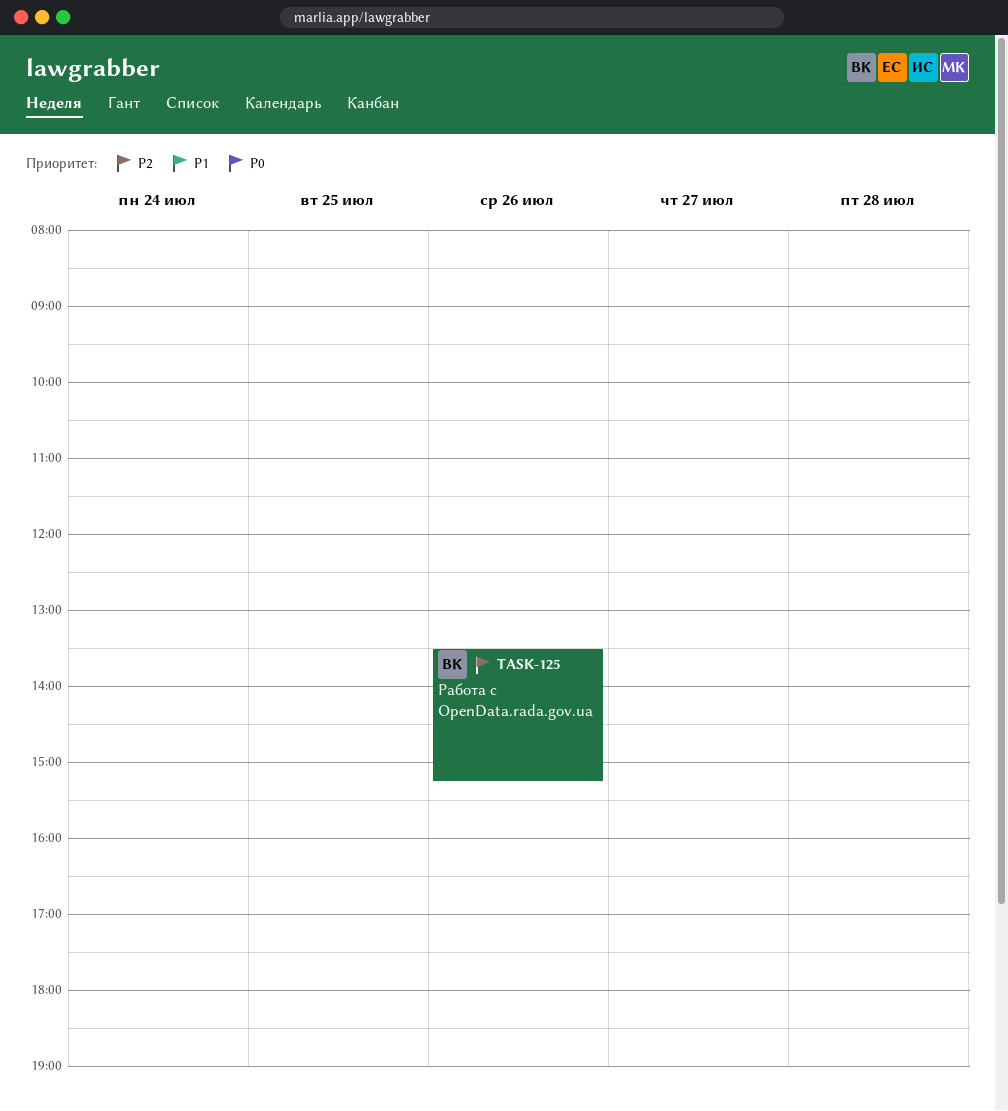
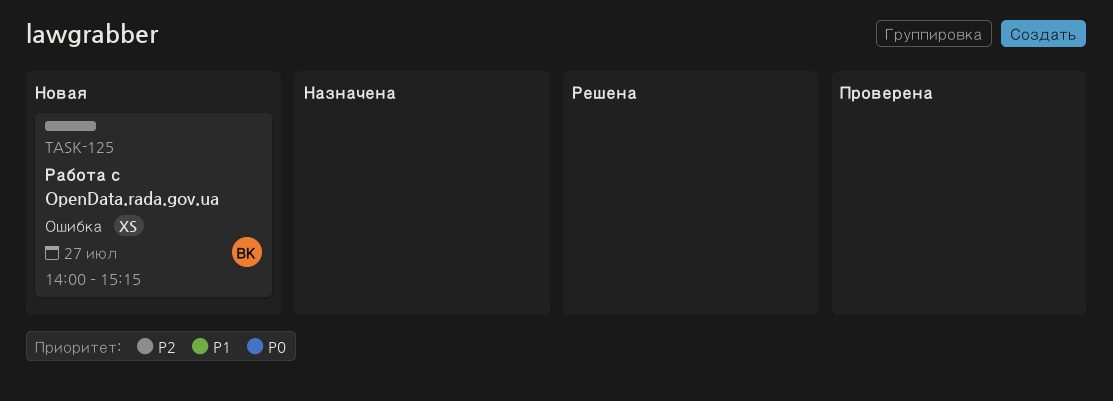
TASK-125, day: Jul 26 -> Jul 27
TASK-125, begins: 13:30 -> 14:00

